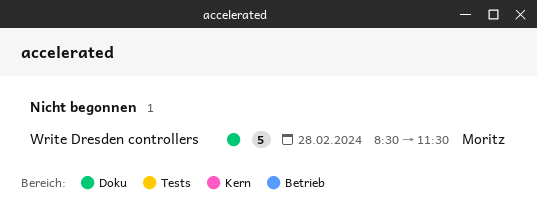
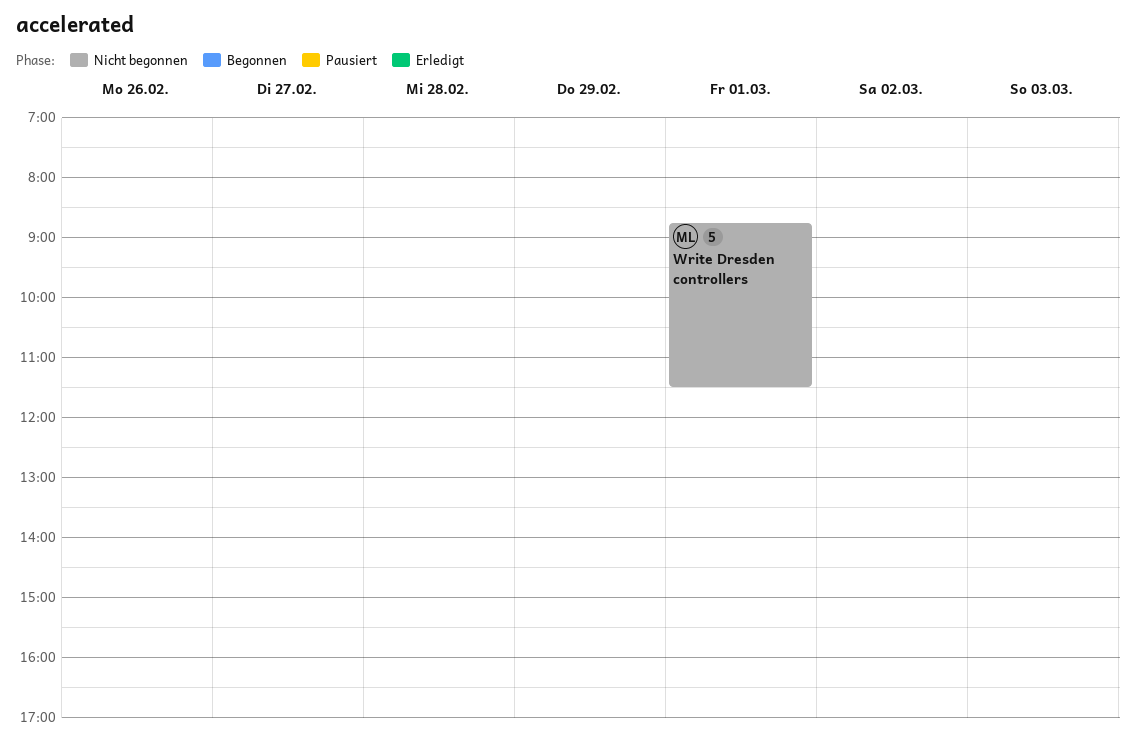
Write Dresden controllers, day: Feb 28 -> Mar 1
Write Dresden controllers, begins: 08:30 -> 08:45

